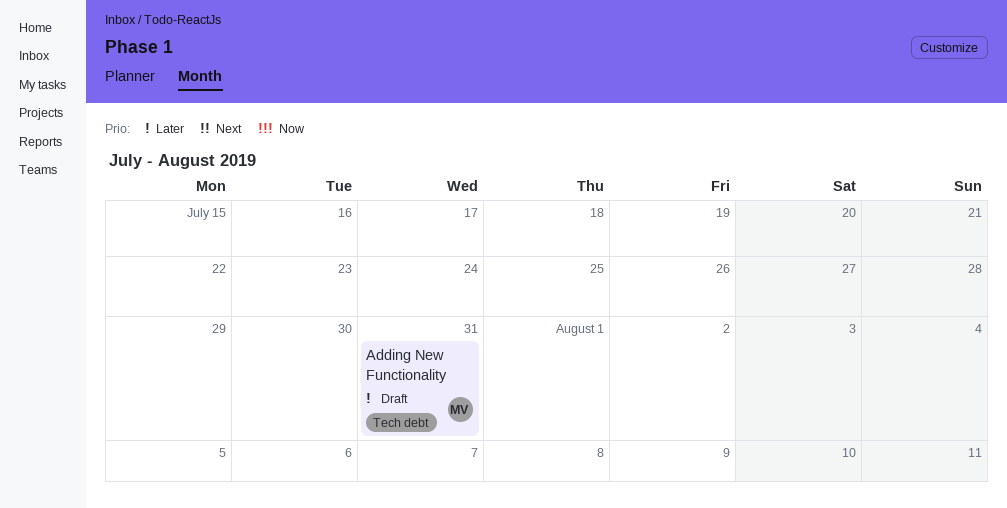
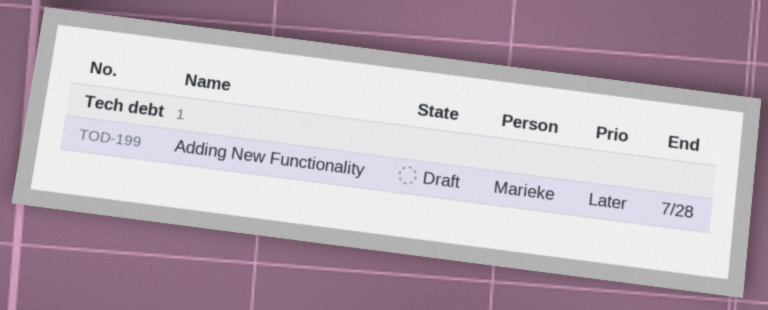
Adding New Functionality, due: Jul 31 -> Jul 28

